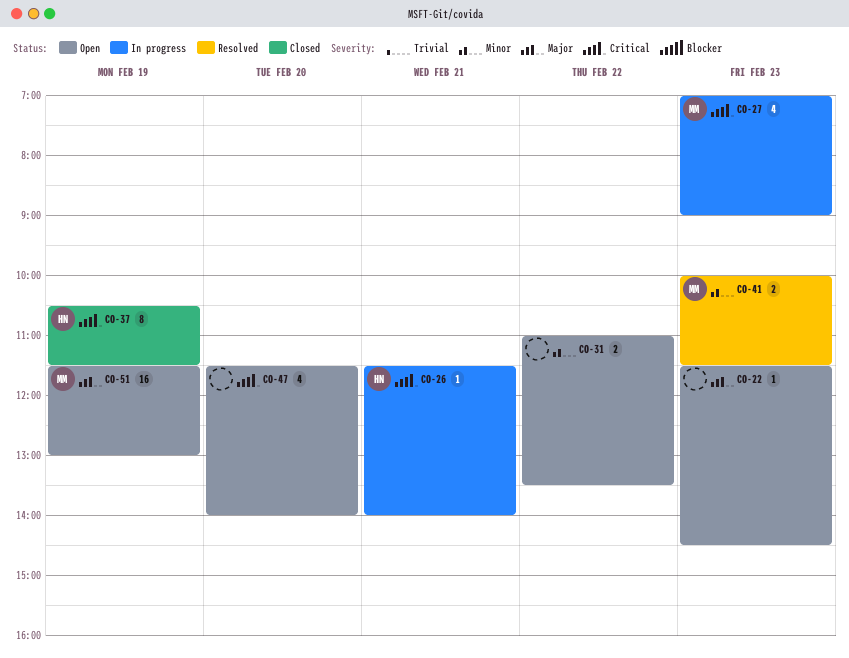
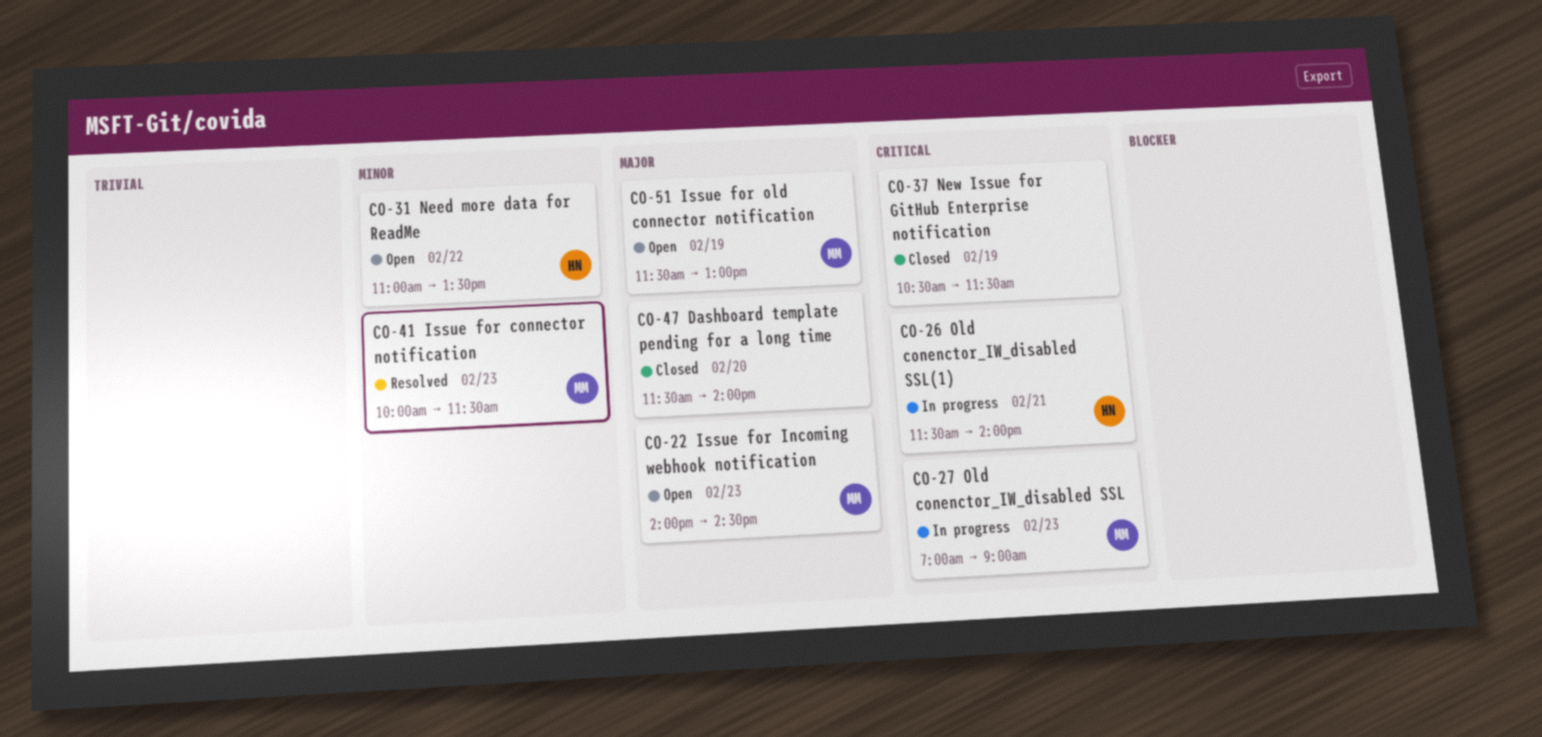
CO-22, owner: none -> MM
CO-22, begins: 11:30 -> 14:00
CO-31, owner: none -> HN
CO-37, owner: HN -> none
CO-47, status: Open -> Closed
CO-47, priority: Critical -> Major

